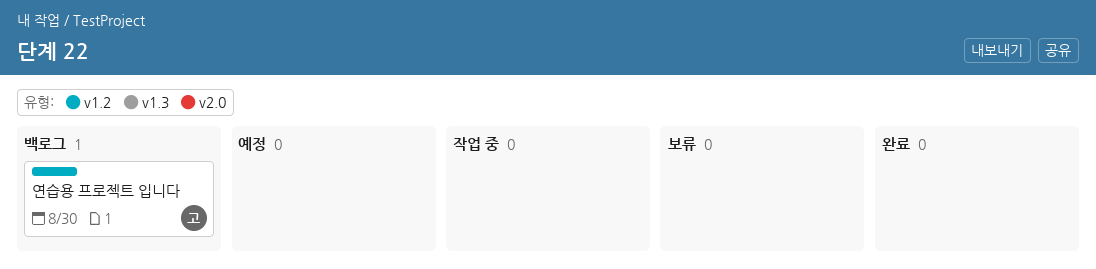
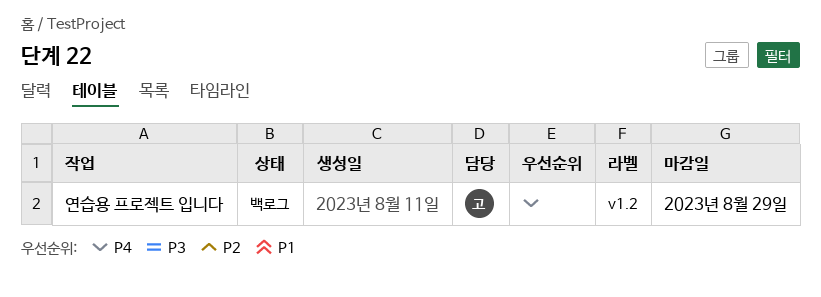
연습용 프로젝트 입니다, due: Aug 30 -> Aug 29

